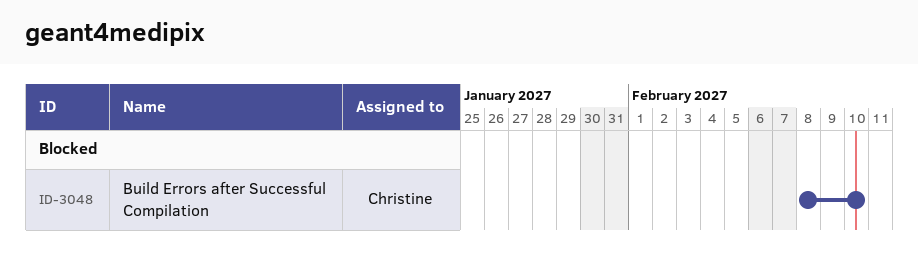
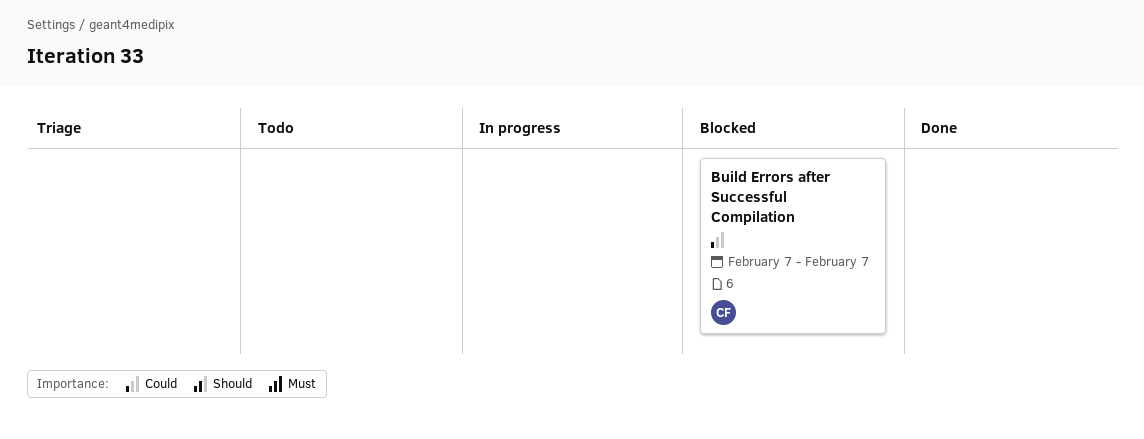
Build Errors after Successful Compilation, start: Feb 8 -> Feb 7
Build Errors after Successful Compilation, due: Feb 10 -> Feb 7

